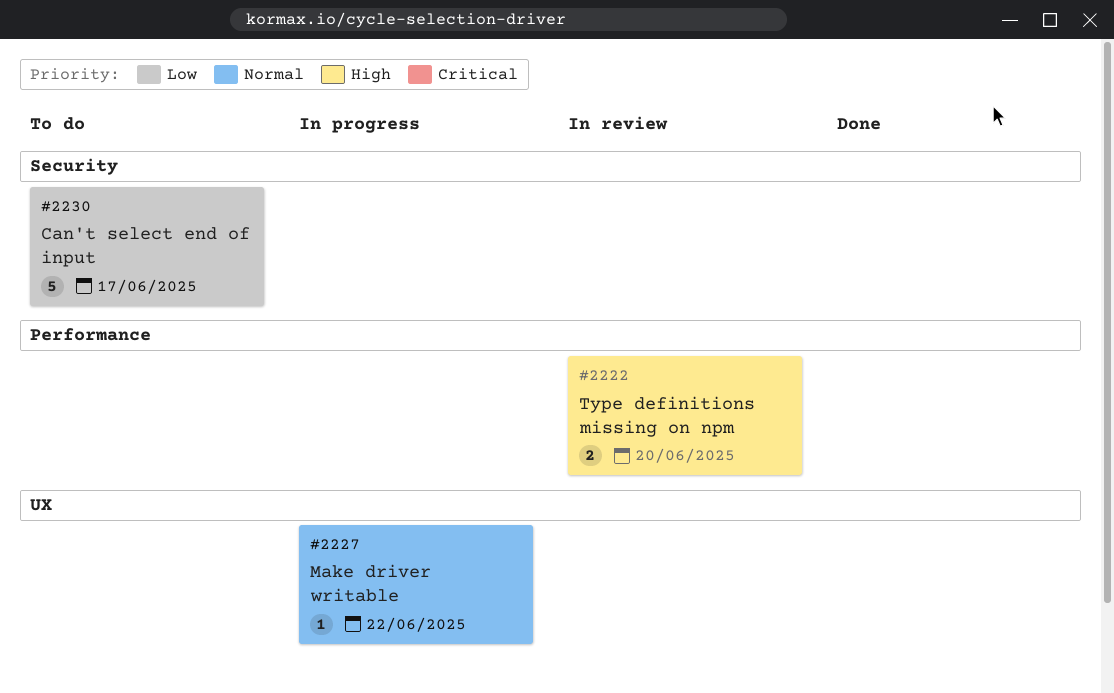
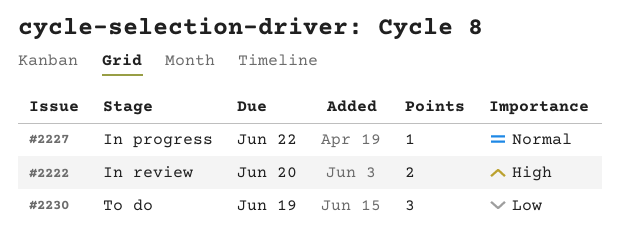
#2230, estimate: 5 -> 3
#2230, due: Jun 17 -> Jun 19

